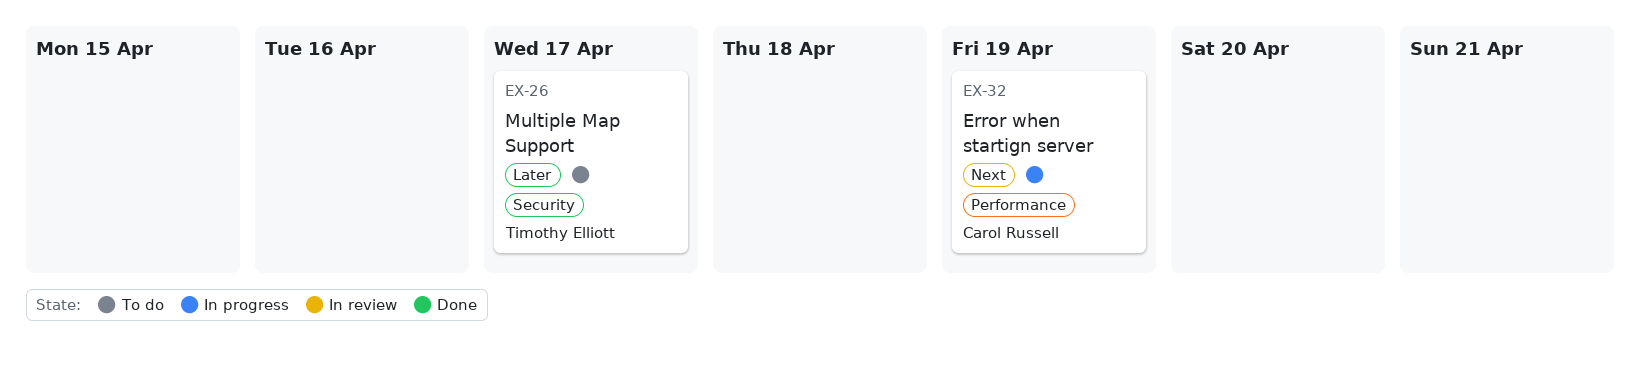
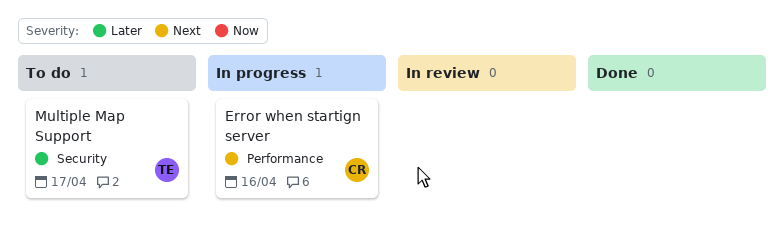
Error when startign server, due: Apr 19 -> Apr 16

